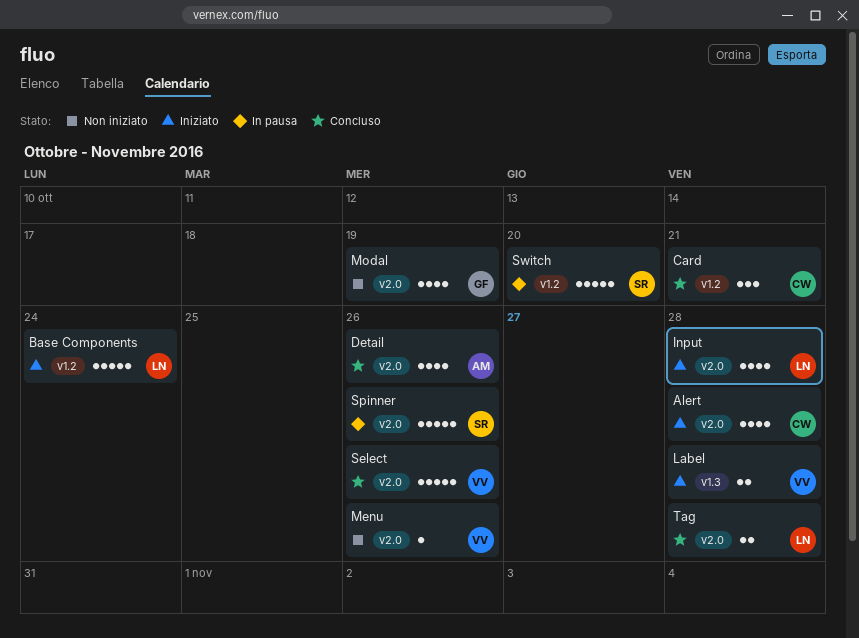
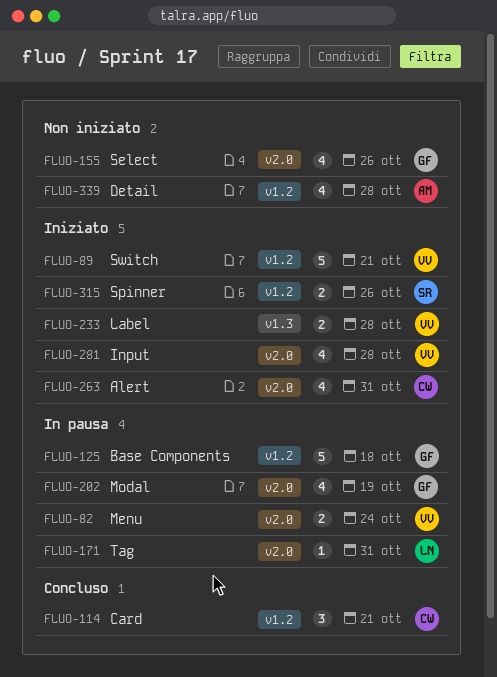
Alert, due: Oct 28 -> Oct 31
Base Components, status: Iniziato -> In pausa
Base Components, owner: LN -> GF
Base Components, due: Oct 24 -> Oct 18
Detail, status: Concluso -> Non iniziato
Detail, label: v2.0 -> v1.2
Detail, due: Oct 26 -> Oct 28
Input, owner: LN -> VV
Menu, status: Non iniziato -> In pausa
Menu, estimate: 1 -> 2
Menu, due: Oct 26 -> Oct 24
Modal, status: Non iniziato -> In pausa
Select, status: Concluso -> Non iniziato
Select, owner: VV -> GF
Select, estimate: 5 -> 4
Spinner, status: In pausa -> Iniziato
Spinner, label: v2.0 -> v1.2
Spinner, estimate: 5 -> 2
Switch, status: In pausa -> Iniziato
Switch, owner: SR -> VV
Switch, due: Oct 20 -> Oct 21
Tag, status: Concluso -> In pausa
Tag, estimate: 2 -> 1
Tag, due: Oct 28 -> Oct 31

